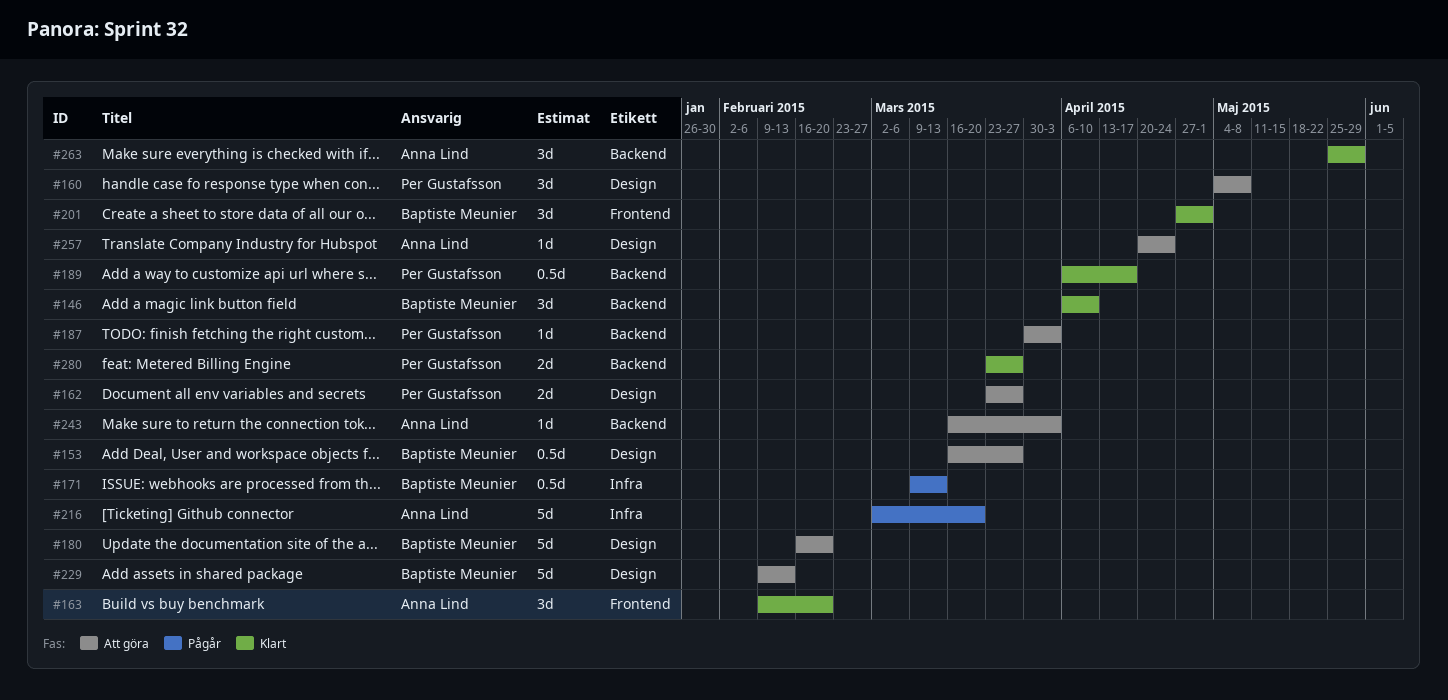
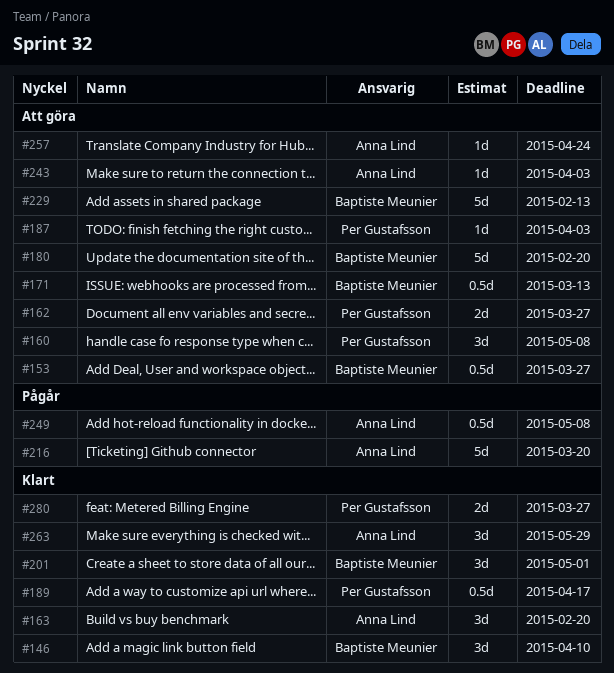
#171, status: Pågår -> Att göra
#249: none -> present

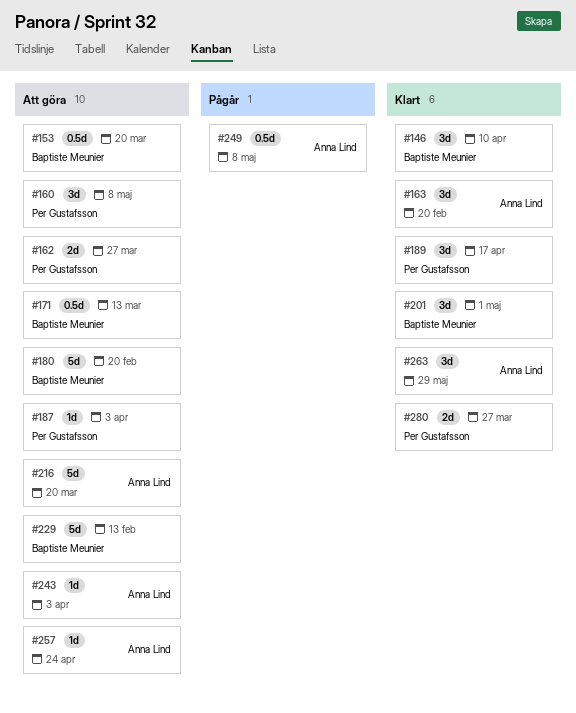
#153, due: Mar 27 -> Mar 20
#189, estimate: 0.5d -> 3d
#216, status: Pågår -> Att göra

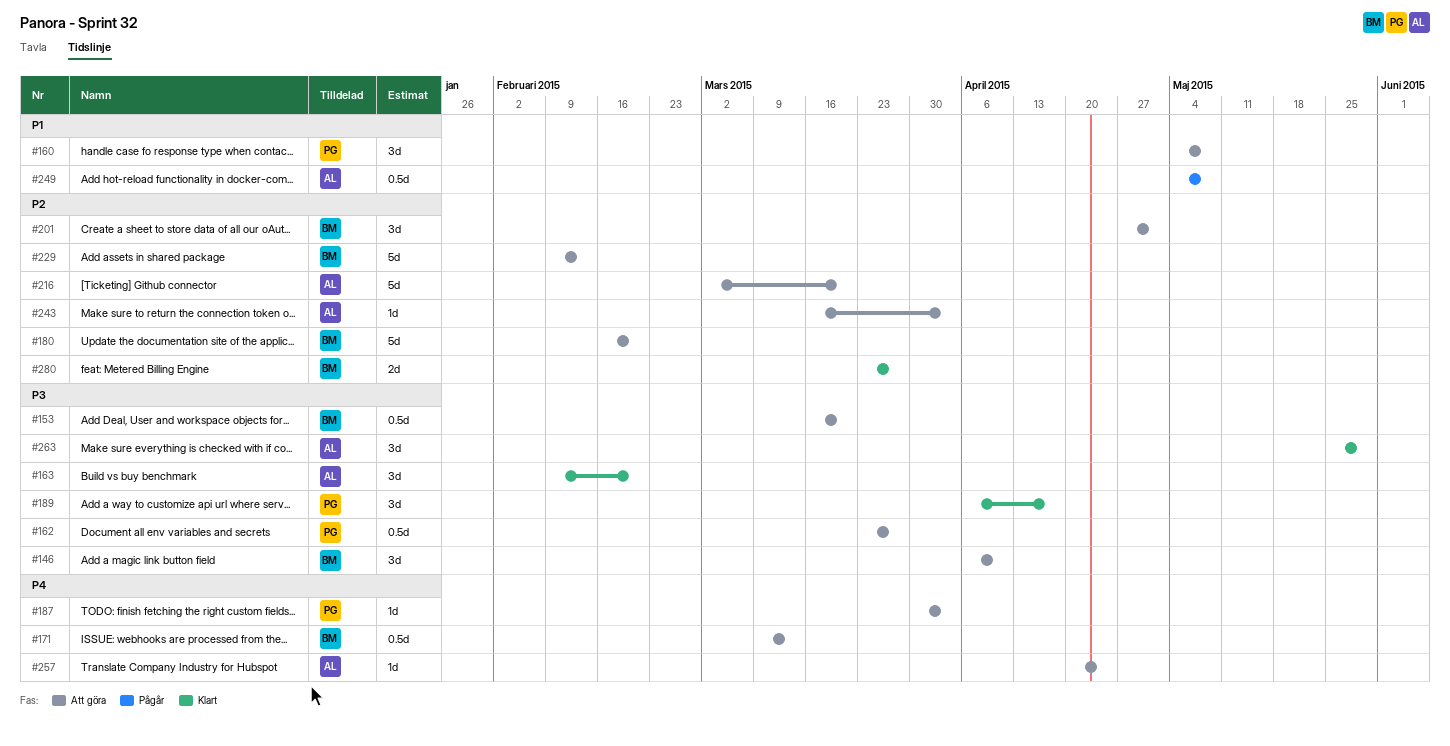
#146, status: Klart -> Att göra
#162, estimate: 2d -> 0.5d
#201, status: Klart -> Att göra
#280, owner: Per Gustafsson -> Baptiste Meunier

